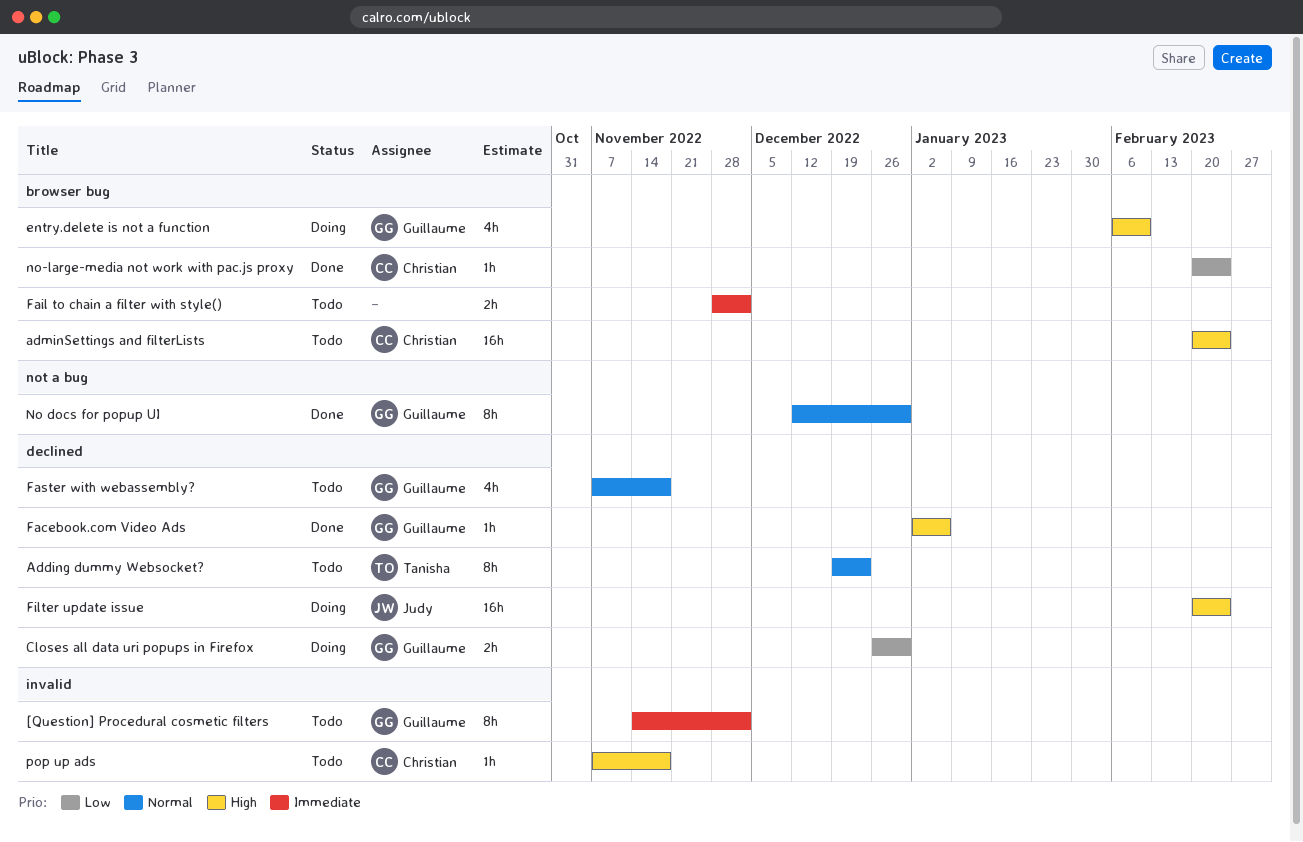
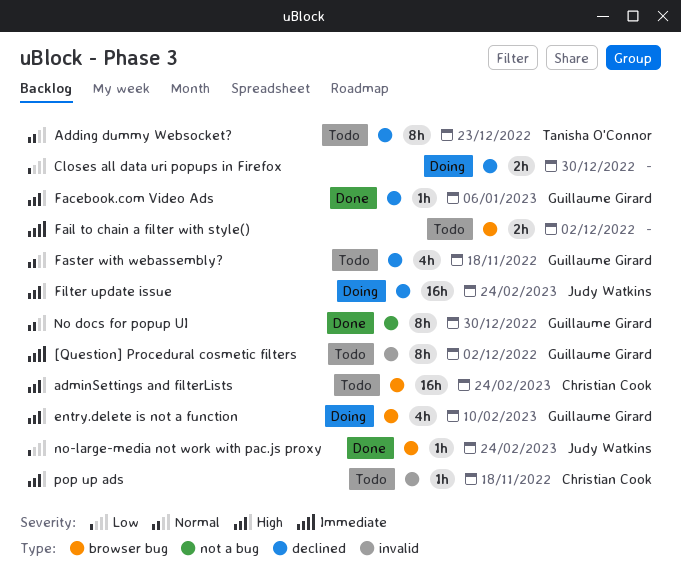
Closes all data uri popups in Firefox, owner: Guillaume Girard -> none
no-large-media not work with pac.js proxy, owner: Christian Cook -> Judy Watkins

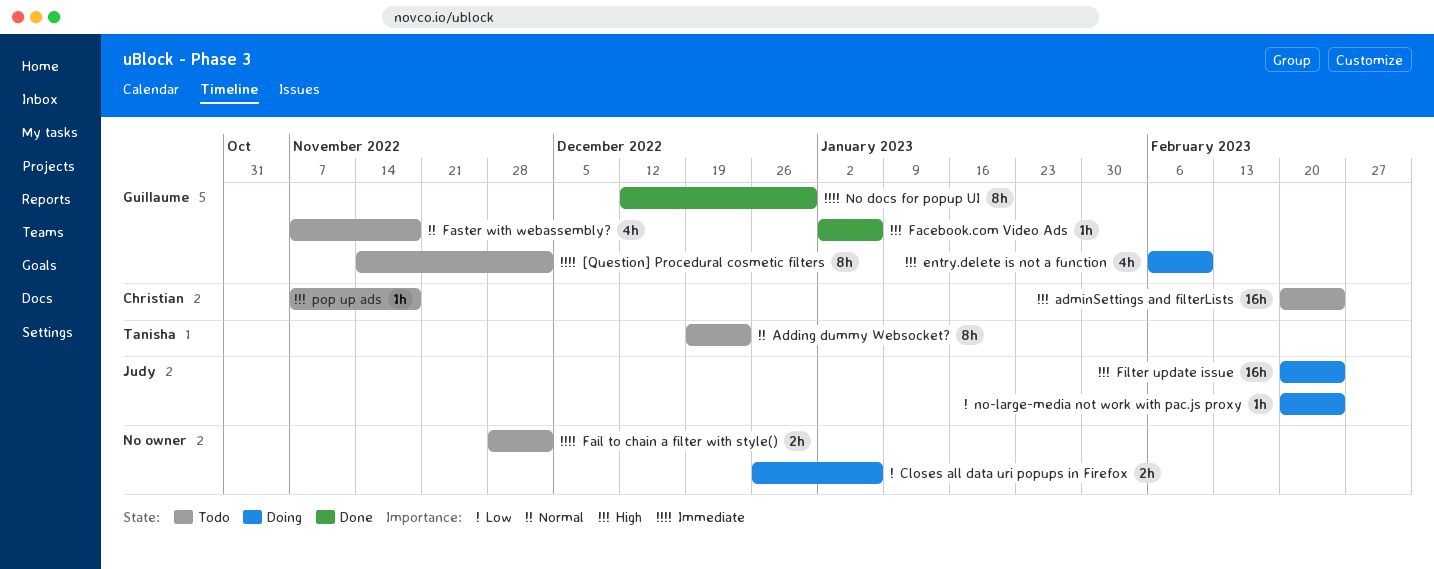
Closes all data uri popups in Firefox, due: Dec 30 -> Jan 6
No docs for popup UI, priority: Normal -> Immediate
no-large-media not work with pac.js proxy, status: Done -> Doing

